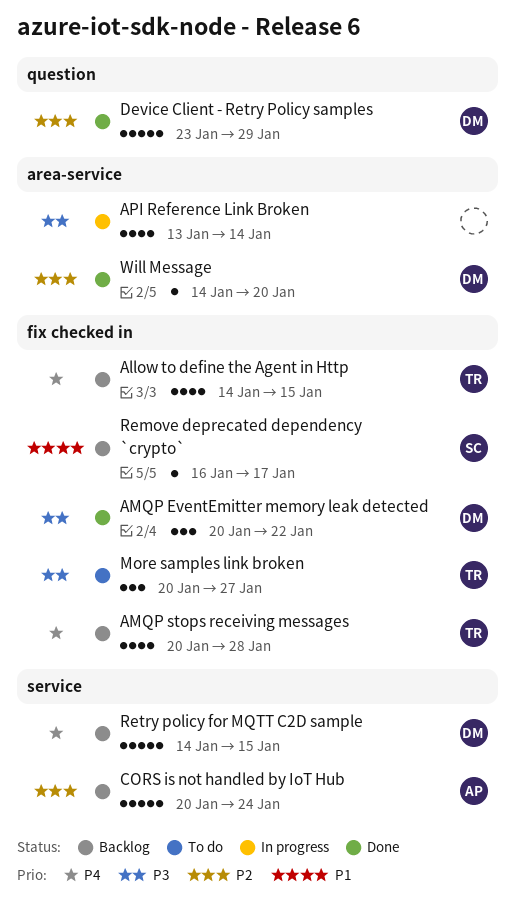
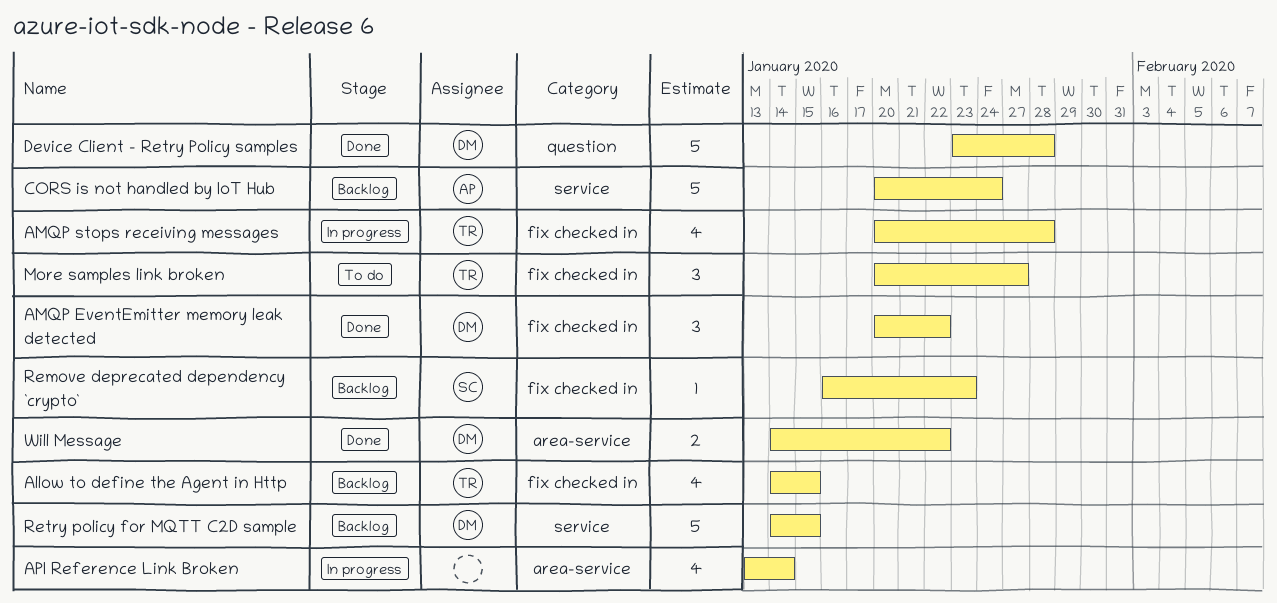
AMQP stops receiving messages, status: Backlog -> In progress
Device Client - Retry Policy samples, due: Jan 29 -> Jan 28
Remove deprecated dependency `crypto`, due: Jan 17 -> Jan 23
Will Message, estimate: 1 -> 2
Will Message, due: Jan 20 -> Jan 22

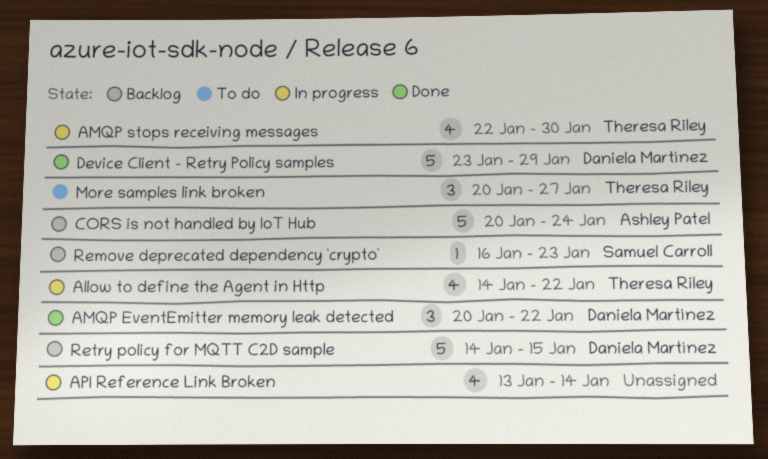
Allow to define the Agent in Http, status: Backlog -> In progress
Allow to define the Agent in Http, due: Jan 15 -> Jan 22
AMQP stops receiving messages, start: Jan 20 -> Jan 22
AMQP stops receiving messages, due: Jan 28 -> Jan 30
Device Client - Retry Policy samples, due: Jan 28 -> Jan 29
Will Message: present -> none

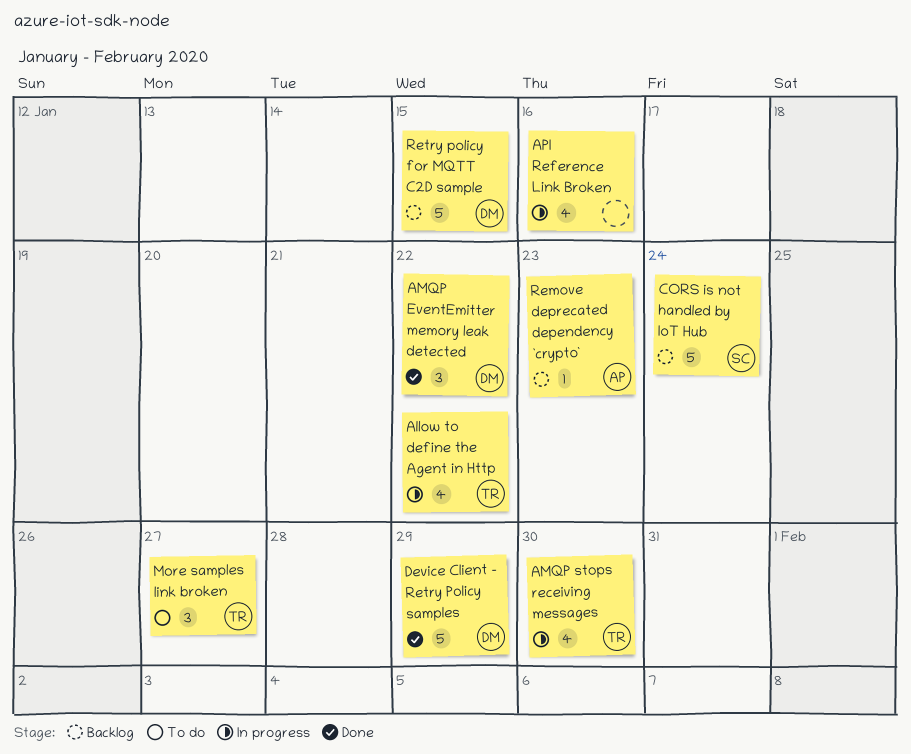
API Reference Link Broken, due: Jan 14 -> Jan 16
CORS is not handled by IoT Hub, owner: Ashley Patel -> Samuel Carroll
Remove deprecated dependency `crypto`, owner: Samuel Carroll -> Ashley Patel

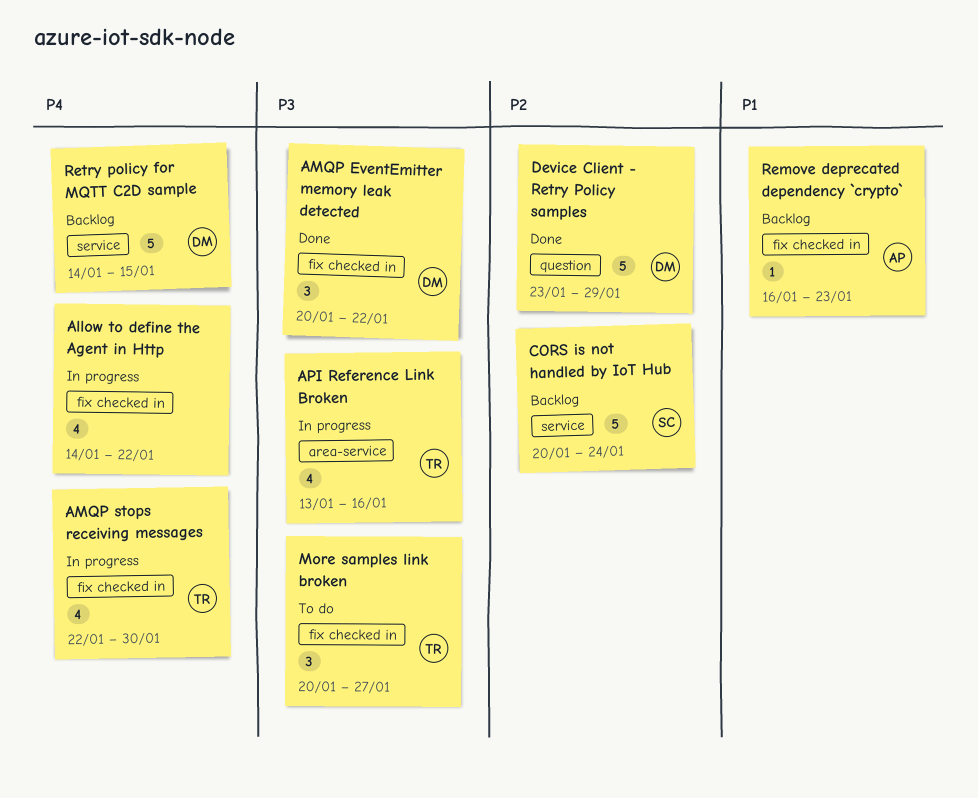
Allow to define the Agent in Http, owner: TR -> none
API Reference Link Broken, owner: none -> TR

